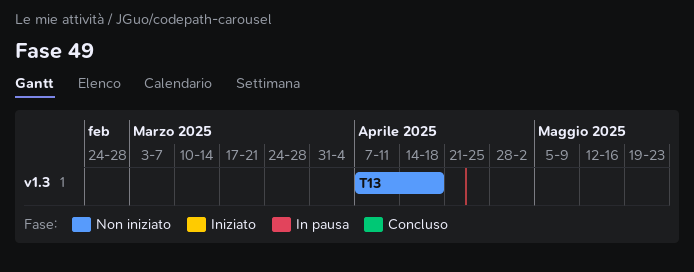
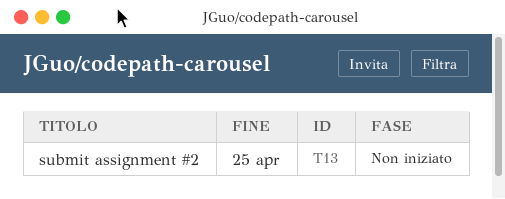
T13, due: Apr 18 -> Apr 25

